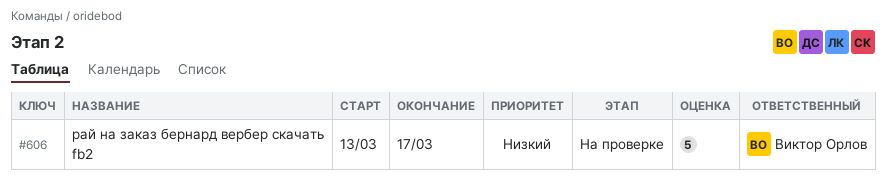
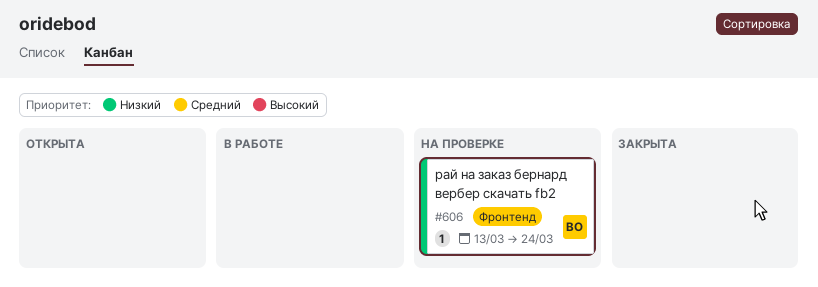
#606, estimate: 5 -> 1
#606, due: Mar 17 -> Mar 24

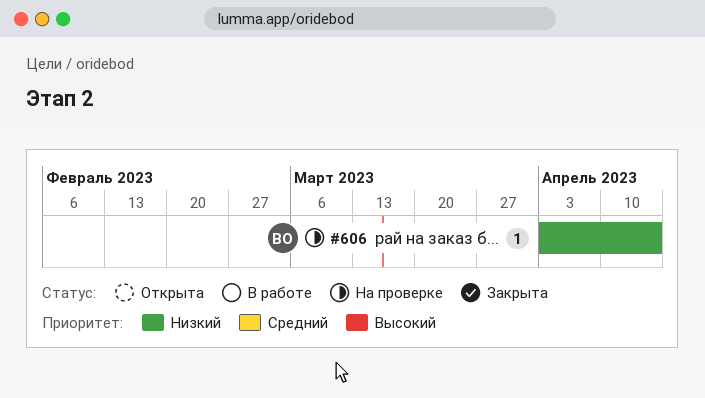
#606, start: Mar 13 -> Apr 3
#606, due: Mar 24 -> Apr 14

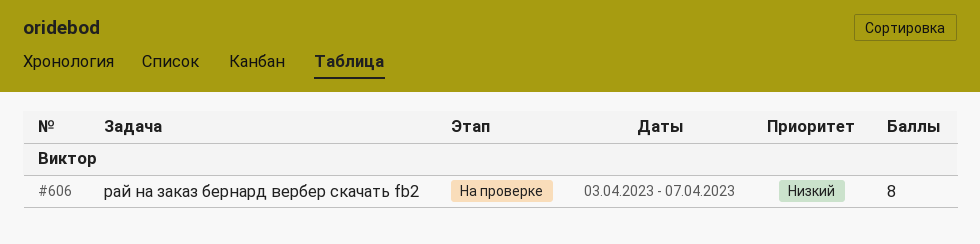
#606, estimate: 1 -> 8
#606, due: Apr 14 -> Apr 7

